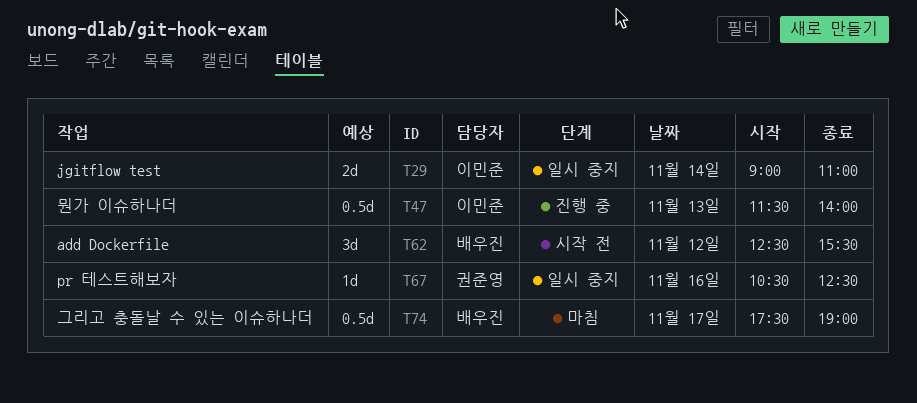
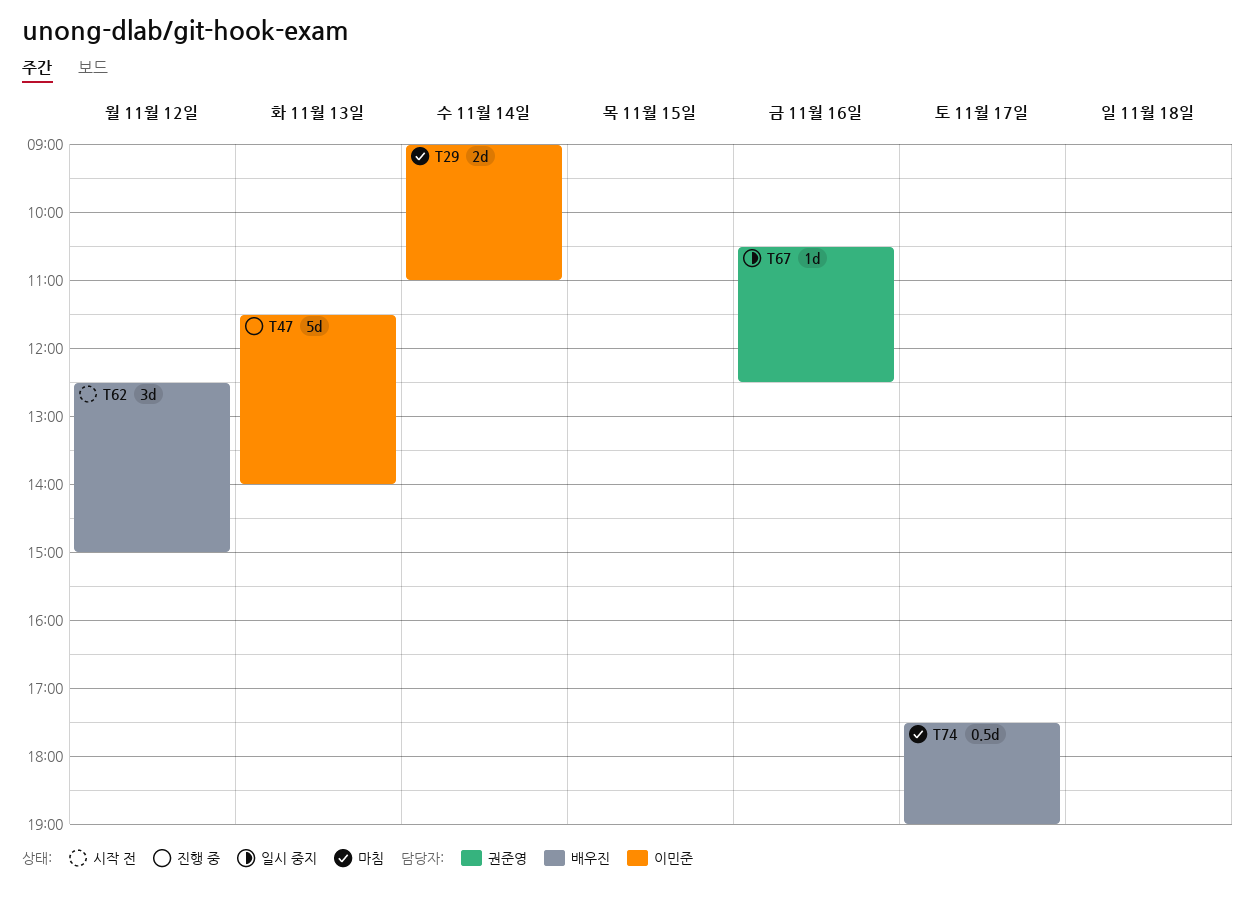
T29, status: 일시 중지 -> 마침
T47, estimate: 0.5d -> 5d
T62, ends: 15:30 -> 15:00

